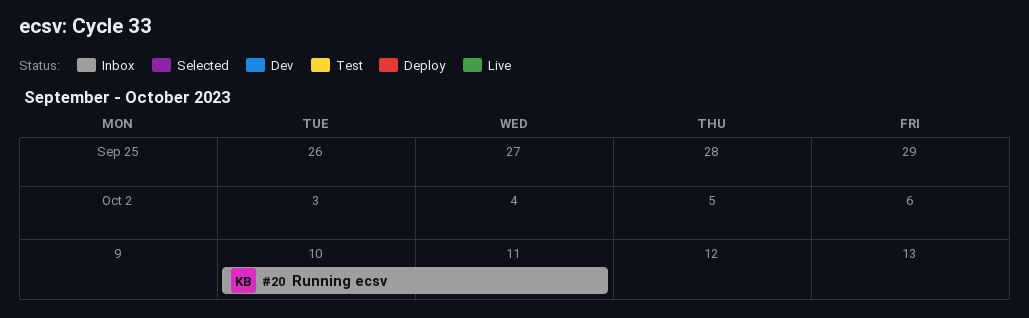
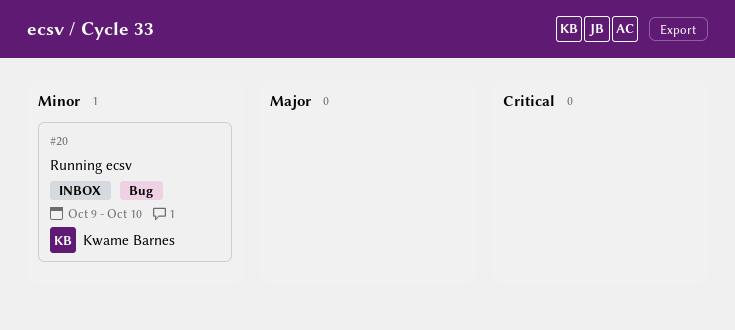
#20, start: Oct 10 -> Oct 9
#20, due: Oct 11 -> Oct 10

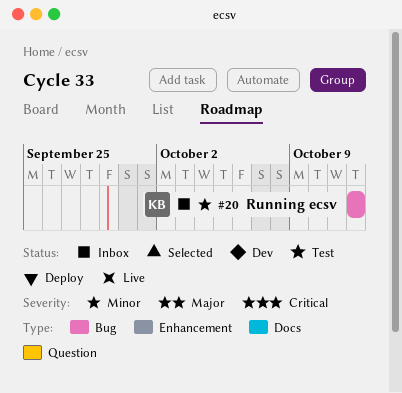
#20, start: Oct 9 -> Oct 12
#20, due: Oct 10 -> Oct 12

